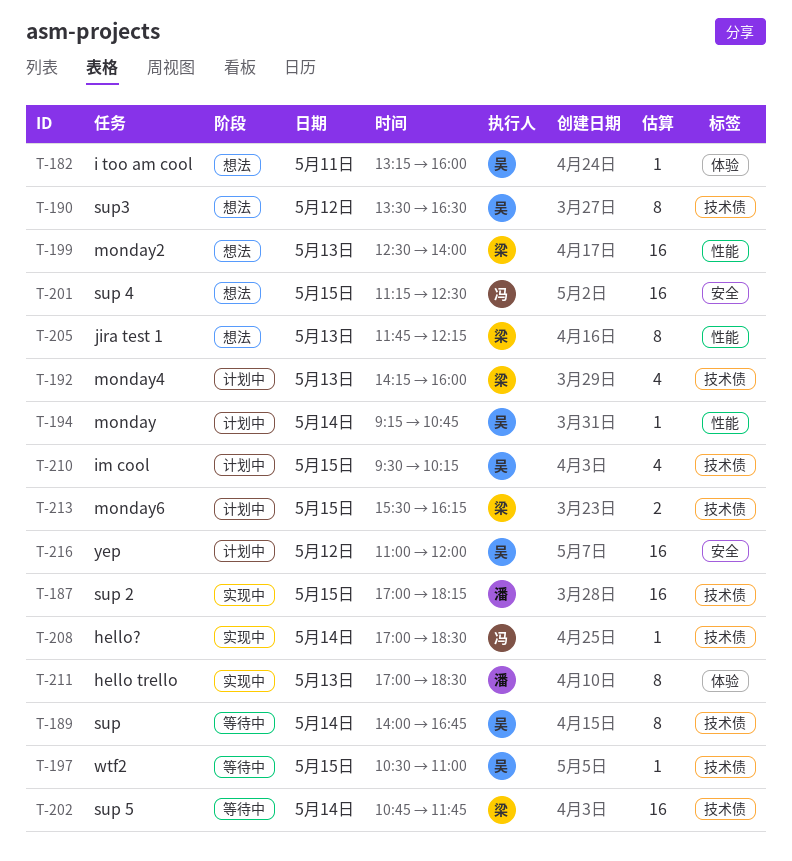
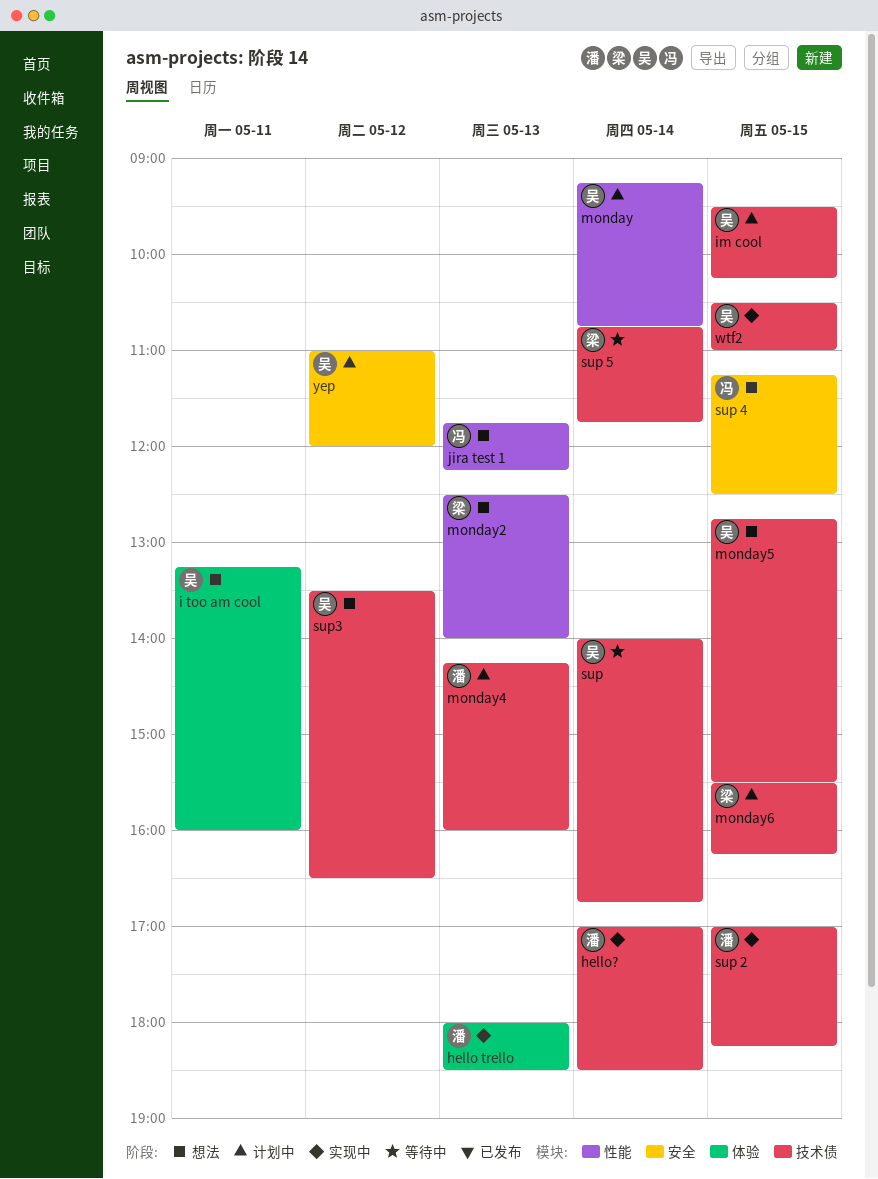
hello trello, begins: 17:00 -> 18:00
hello?, owner: 冯 -> 潘
jira test 1, owner: 梁 -> 冯
monday4, owner: 梁 -> 潘
monday5: none -> present
wtf2, status: 等待中 -> 实现中

